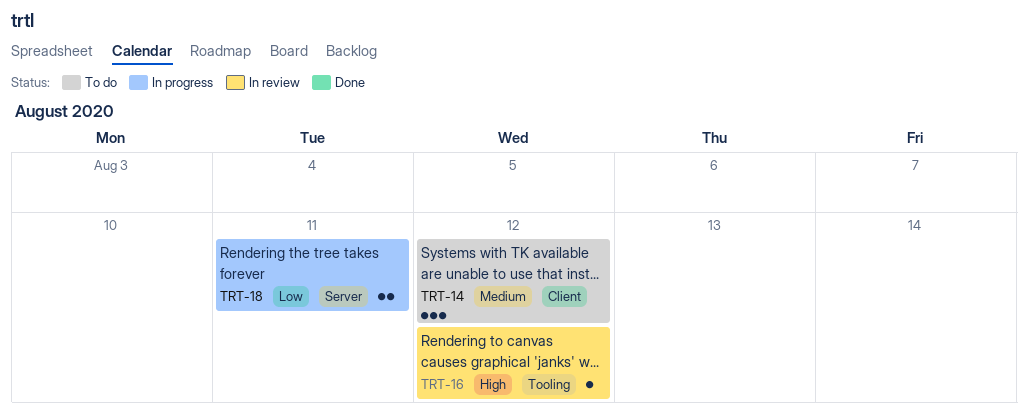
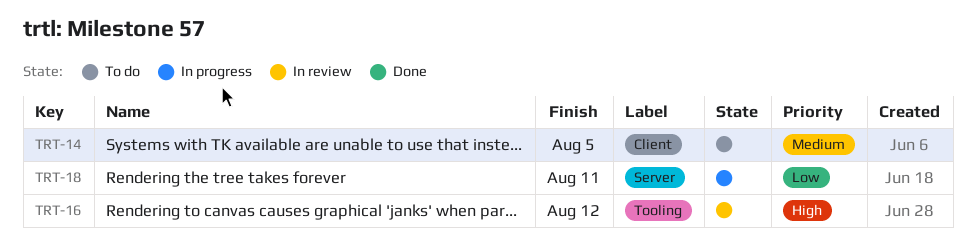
TRT-14, due: Aug 12 -> Aug 5

